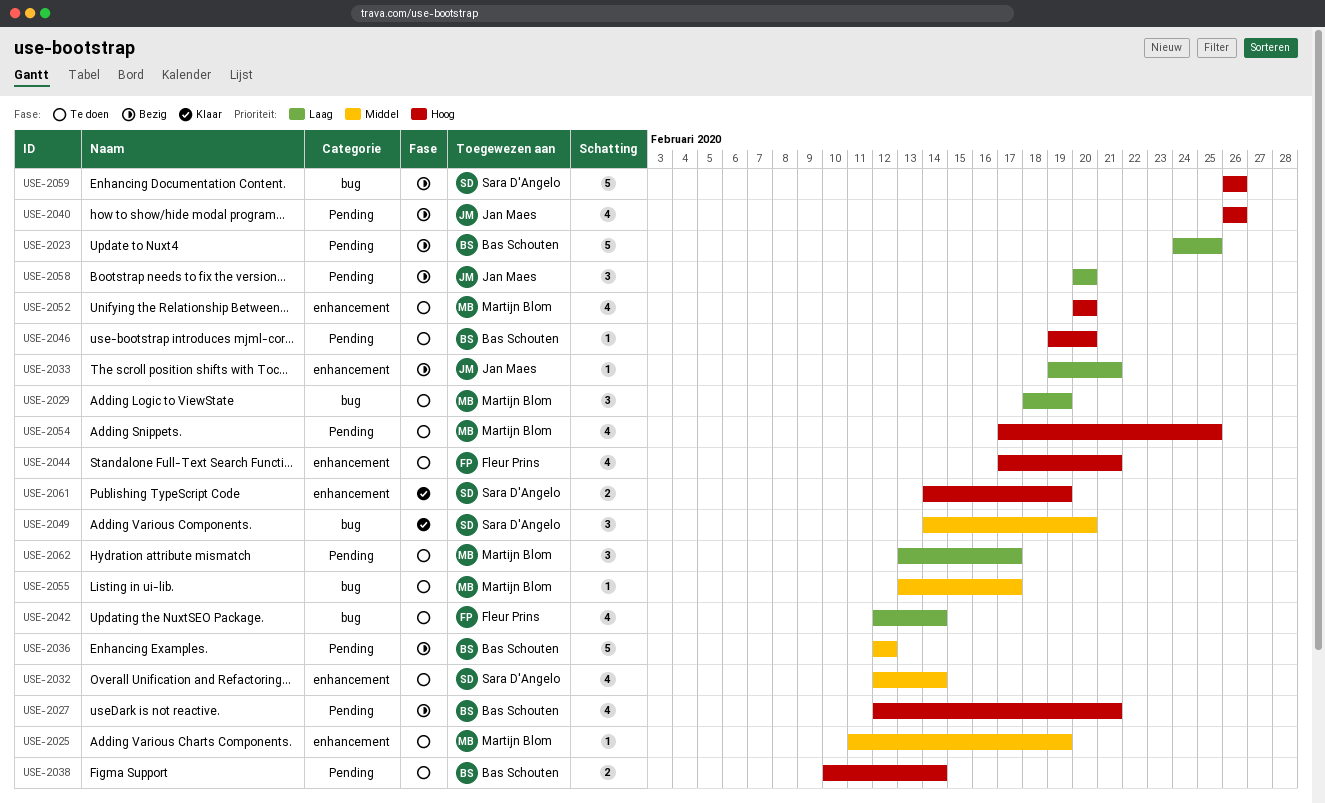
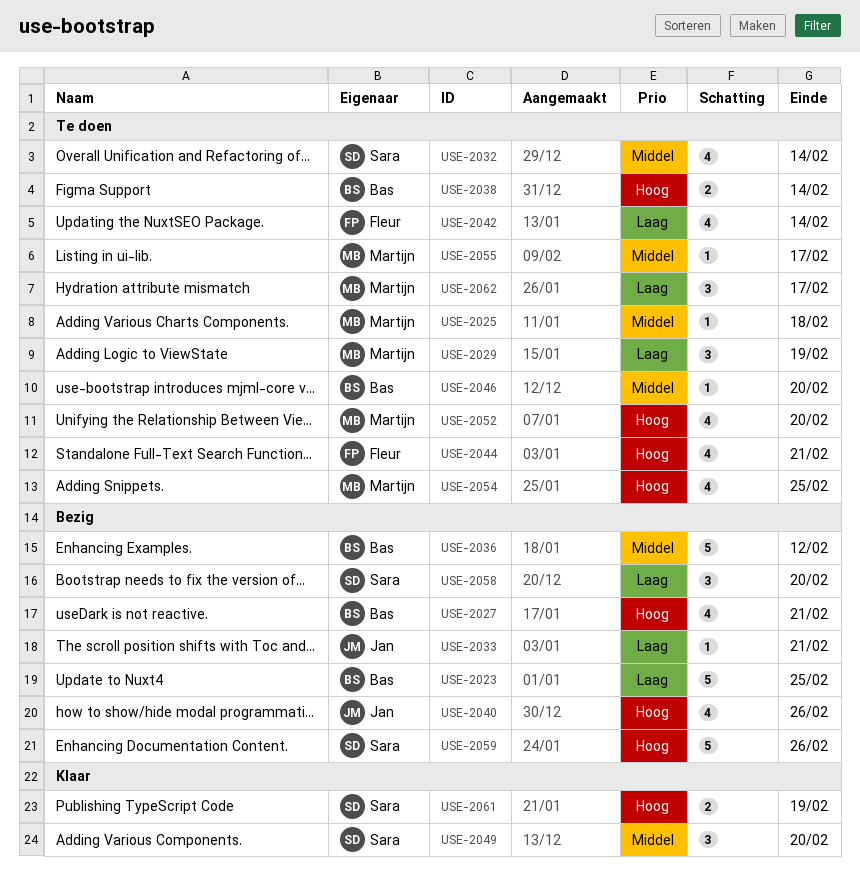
USE-2025, due: Feb 19 -> Feb 18
USE-2046, priority: Hoog -> Middel
USE-2058, owner: Jan Maes -> Sara D'Angelo

